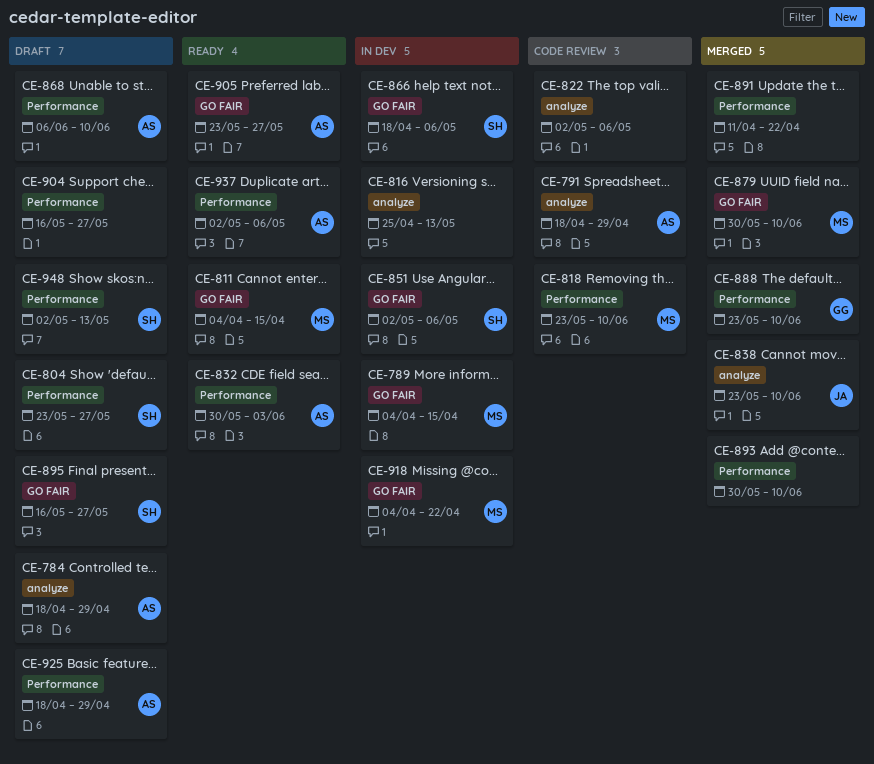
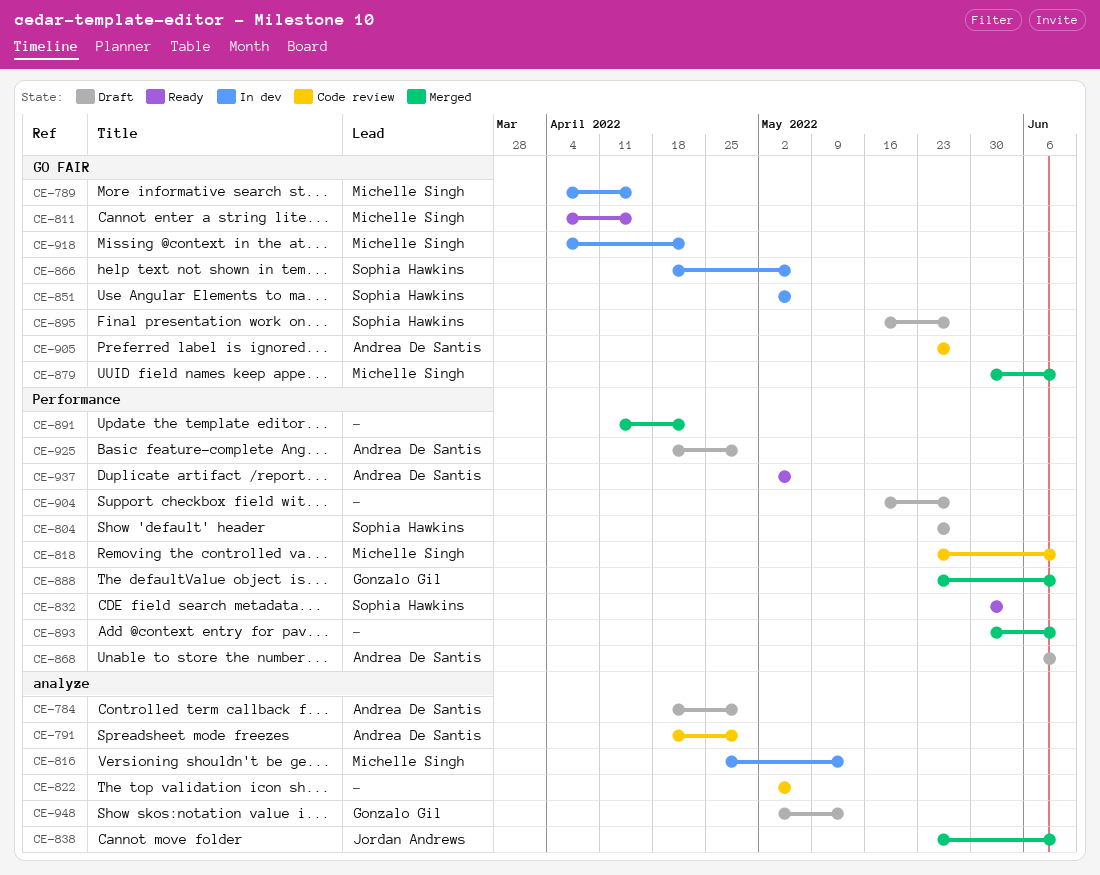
CE-816, owner: none -> Michelle Singh
CE-832, owner: Andrea De Santis -> Sophia Hawkins
CE-905, status: Ready -> Code review
CE-948, owner: Sophia Hawkins -> Gonzalo Gil
CE-948, label: Performance -> analyze

